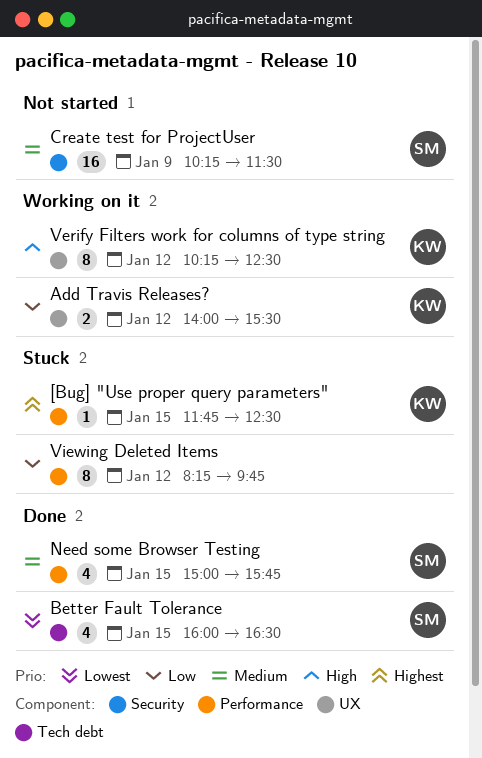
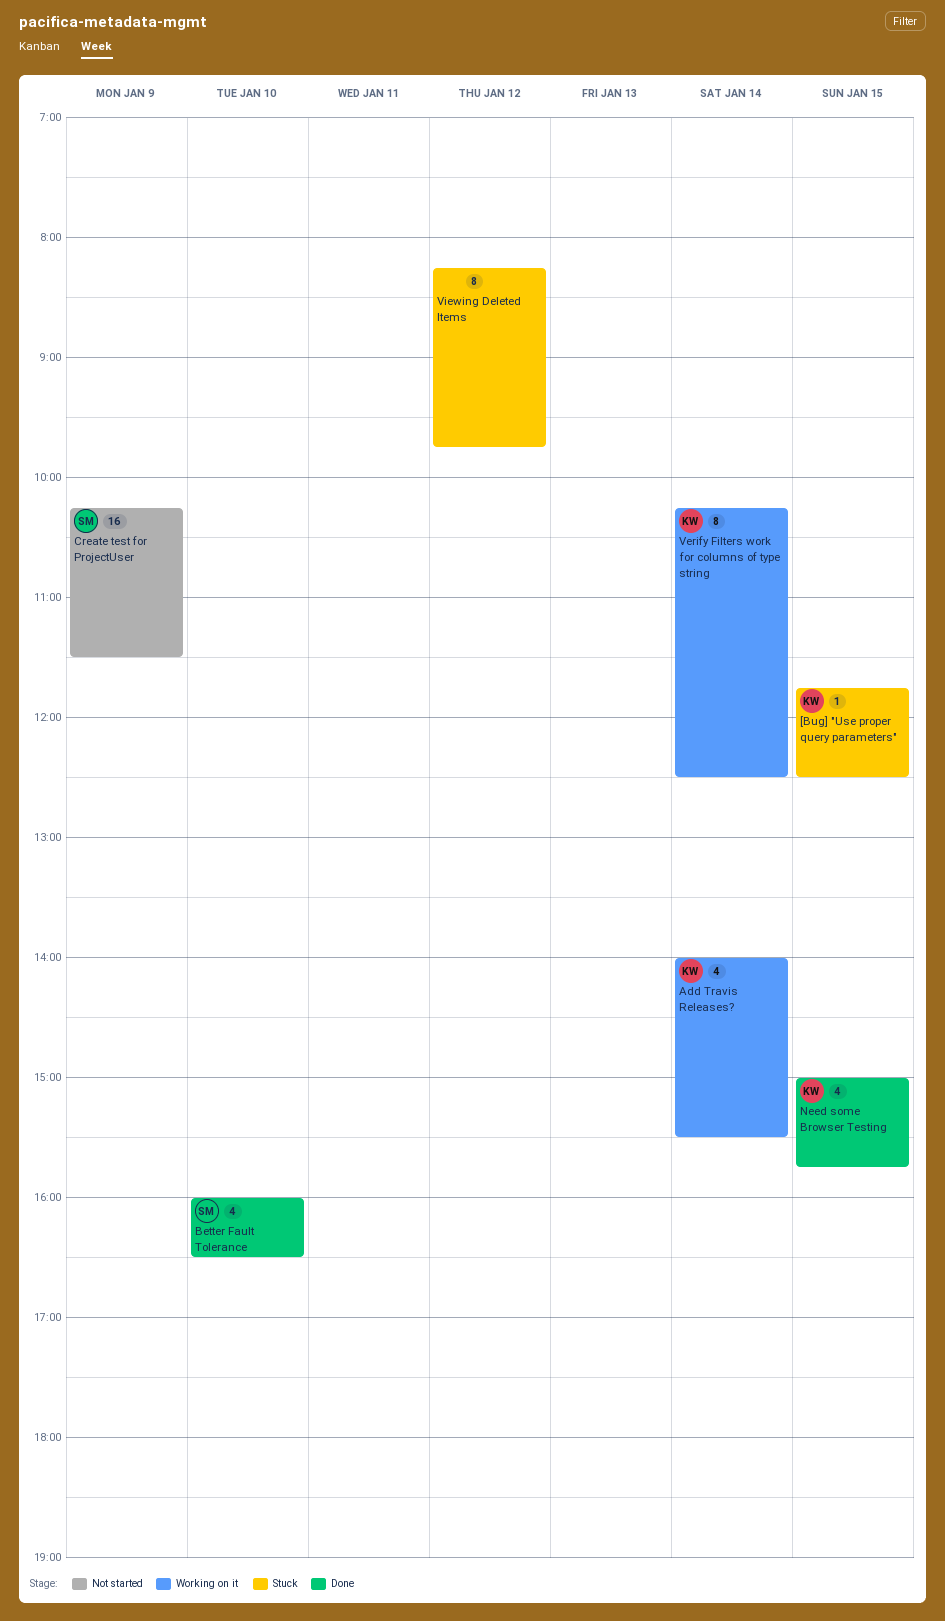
Add Travis Releases?, estimate: 2 -> 4
Add Travis Releases?, day: Jan 12 -> Jan 14
Better Fault Tolerance, day: Jan 15 -> Jan 10
Need some Browser Testing, owner: SM -> KW
Verify Filters work for columns of type string, day: Jan 12 -> Jan 14

